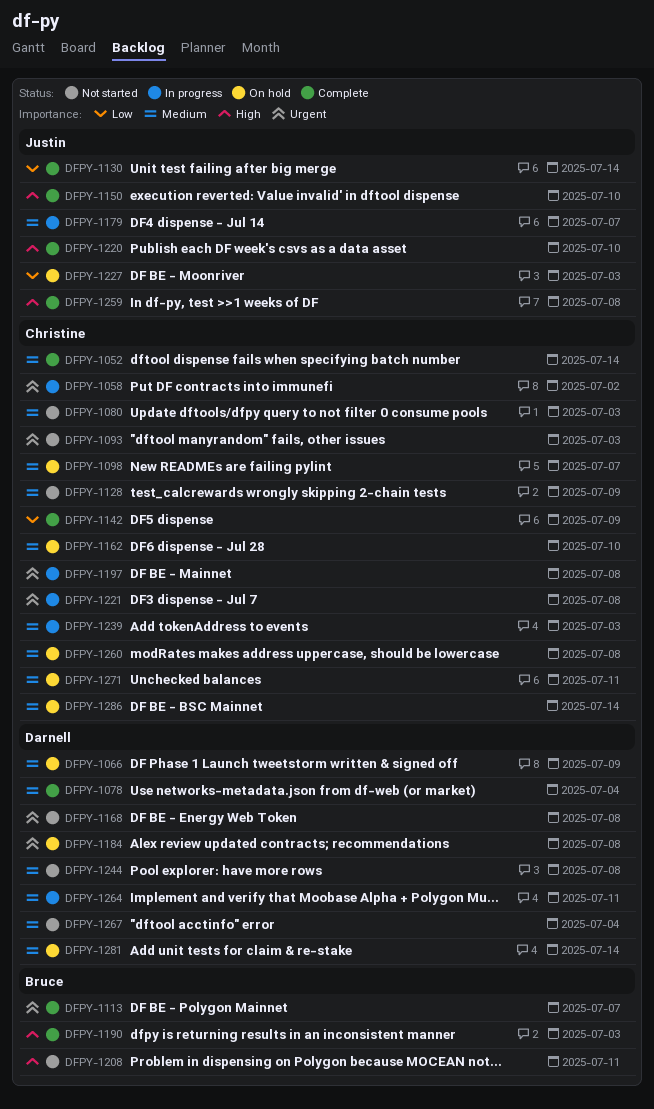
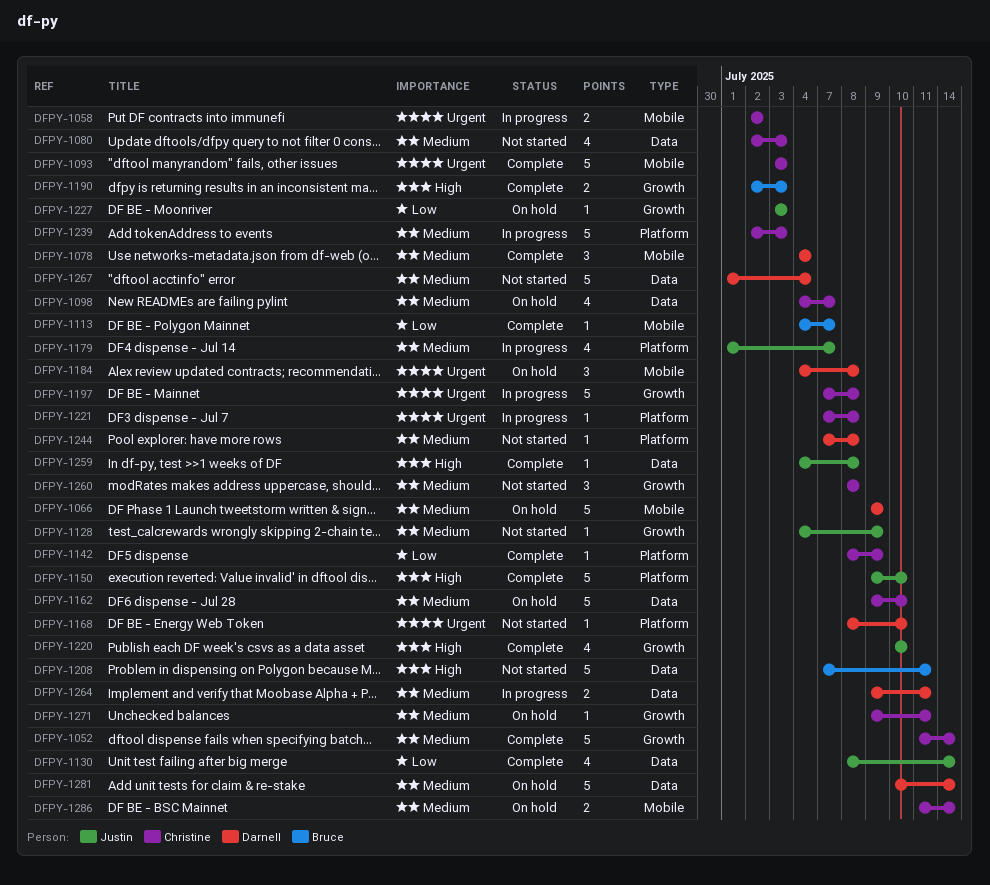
DFPY-1093, status: Not started -> Complete
DFPY-1113, priority: Urgent -> Low
DFPY-1128, owner: Christine -> Justin
DFPY-1168, due: Jul 8 -> Jul 10
DFPY-1260, status: On hold -> Not started

